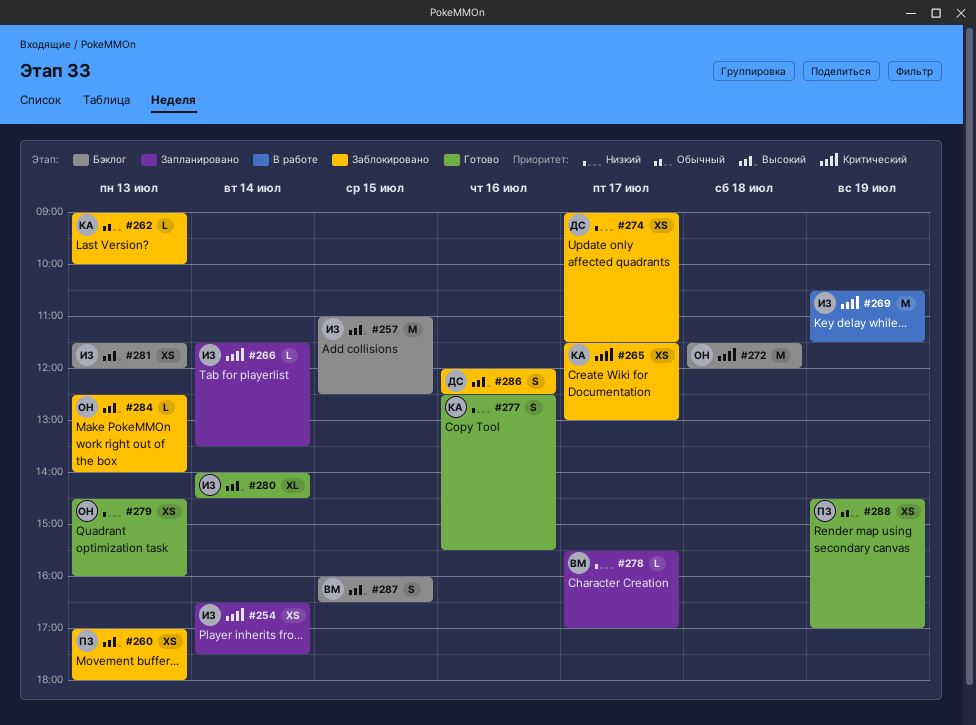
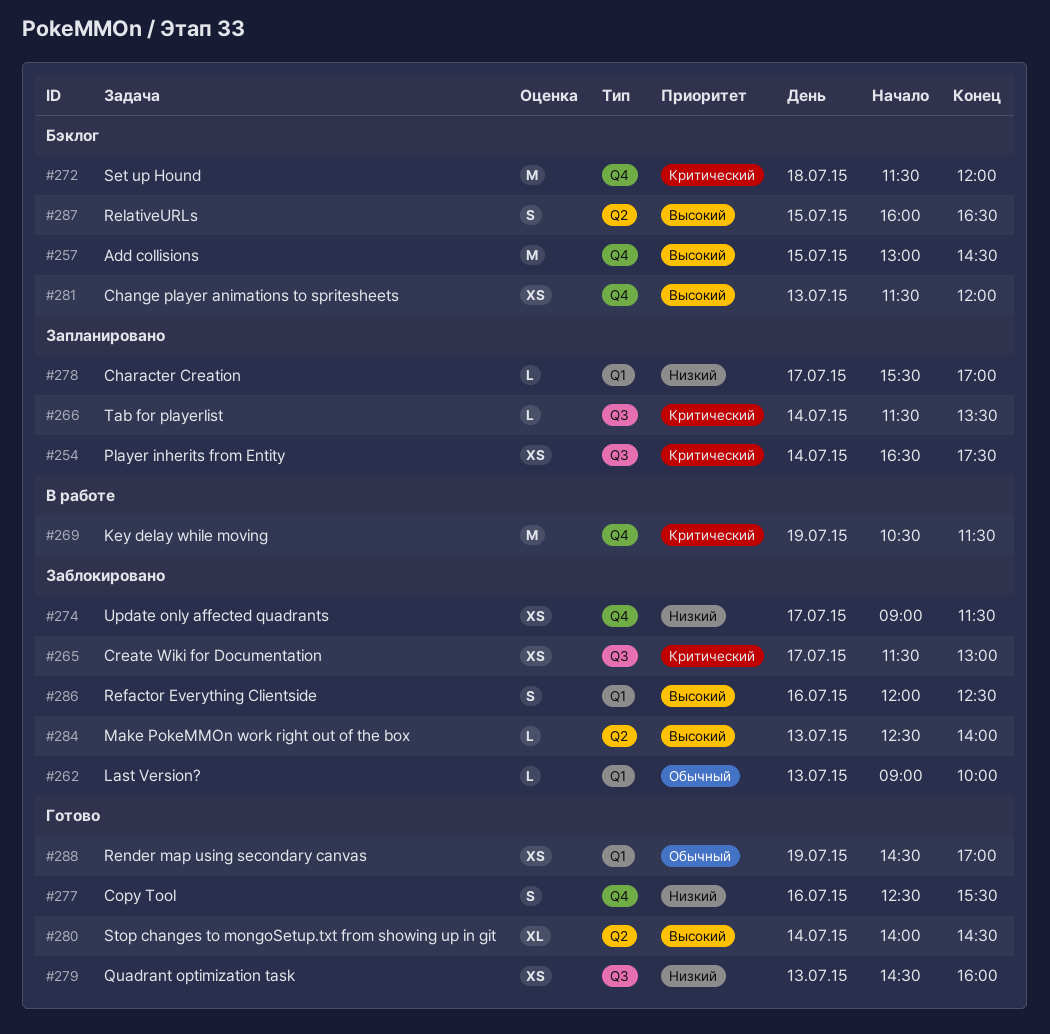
#257, begins: 11:00 -> 13:00
#257, ends: 12:30 -> 14:30
#260: present -> none

